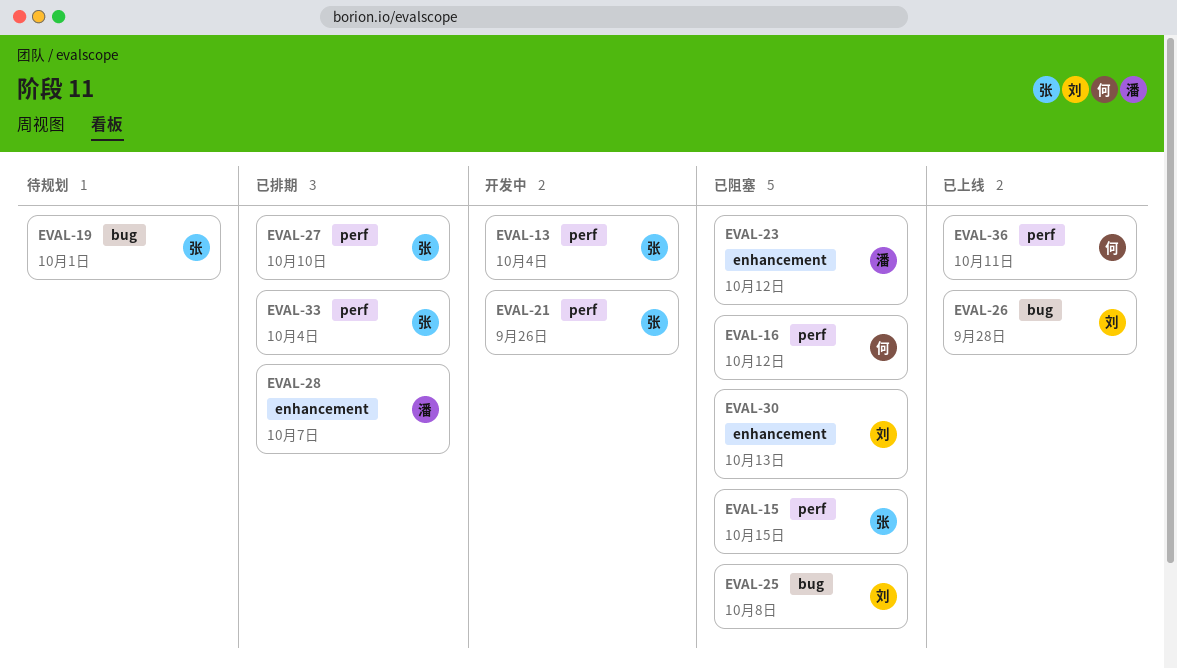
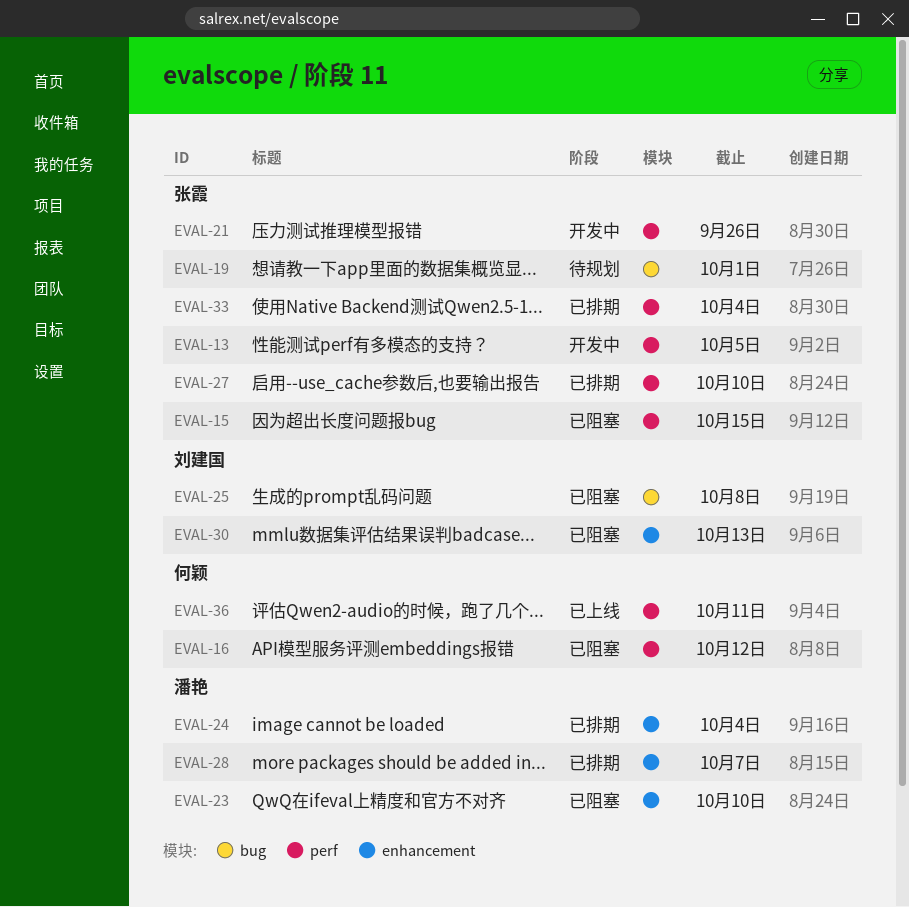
EVAL-13, due: Oct 4 -> Oct 5
EVAL-23, due: Oct 12 -> Oct 10
EVAL-24: none -> present
EVAL-26: present -> none

